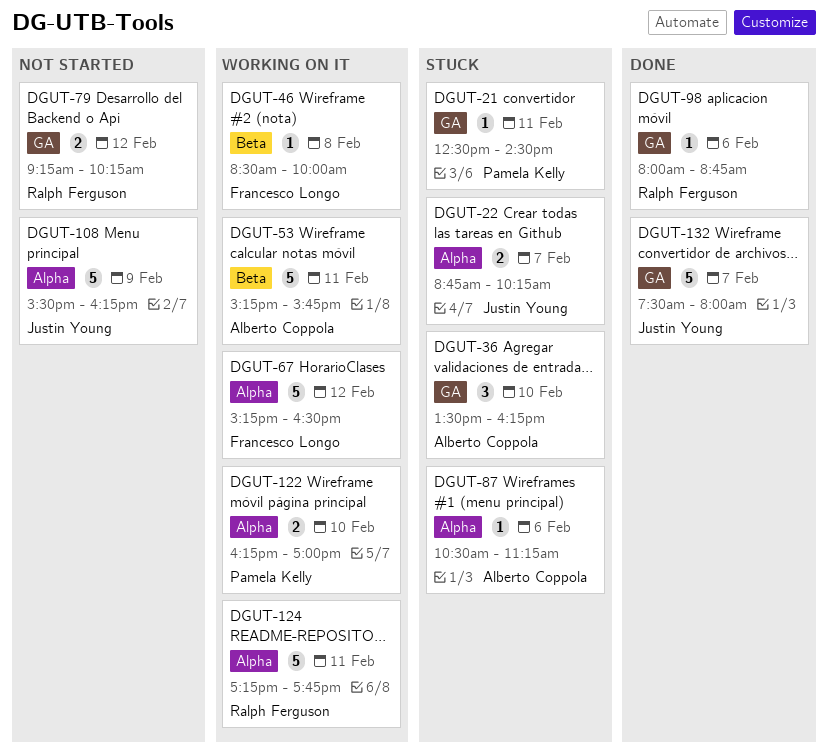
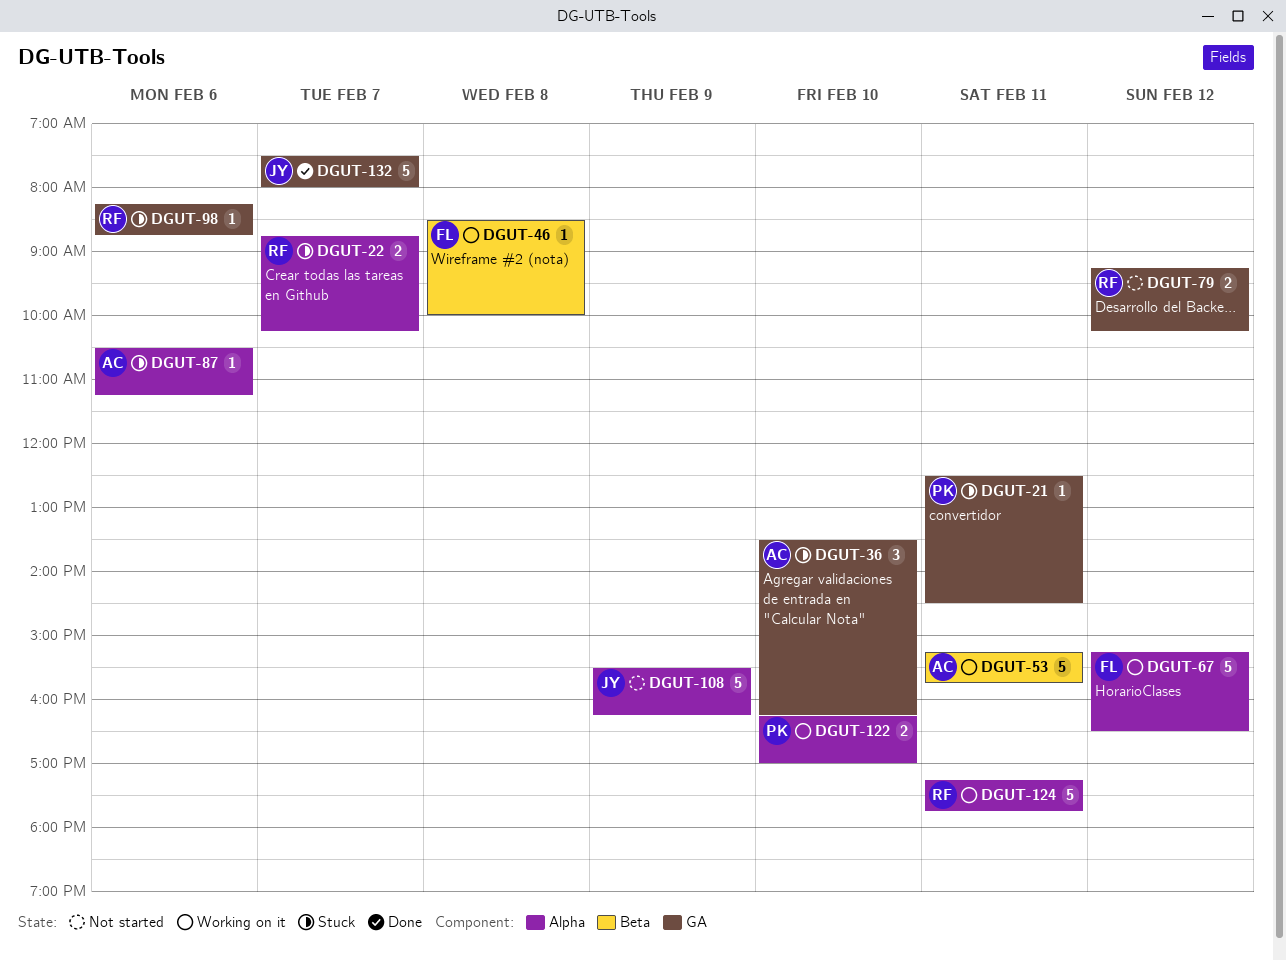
DGUT-22, owner: Justin Young -> Ralph Ferguson
DGUT-98, status: Done -> Stuck
DGUT-98, begins: 08:00 -> 08:15

